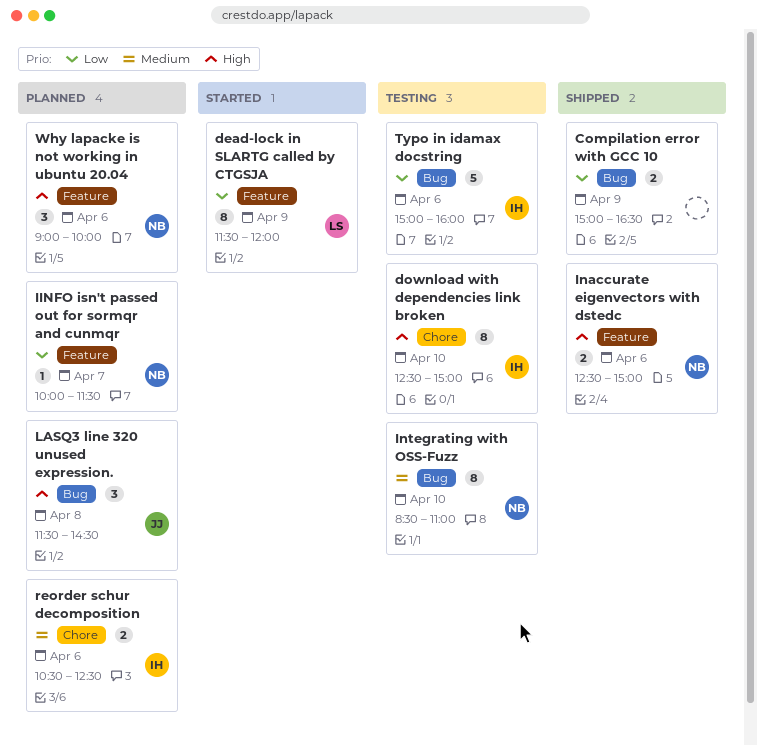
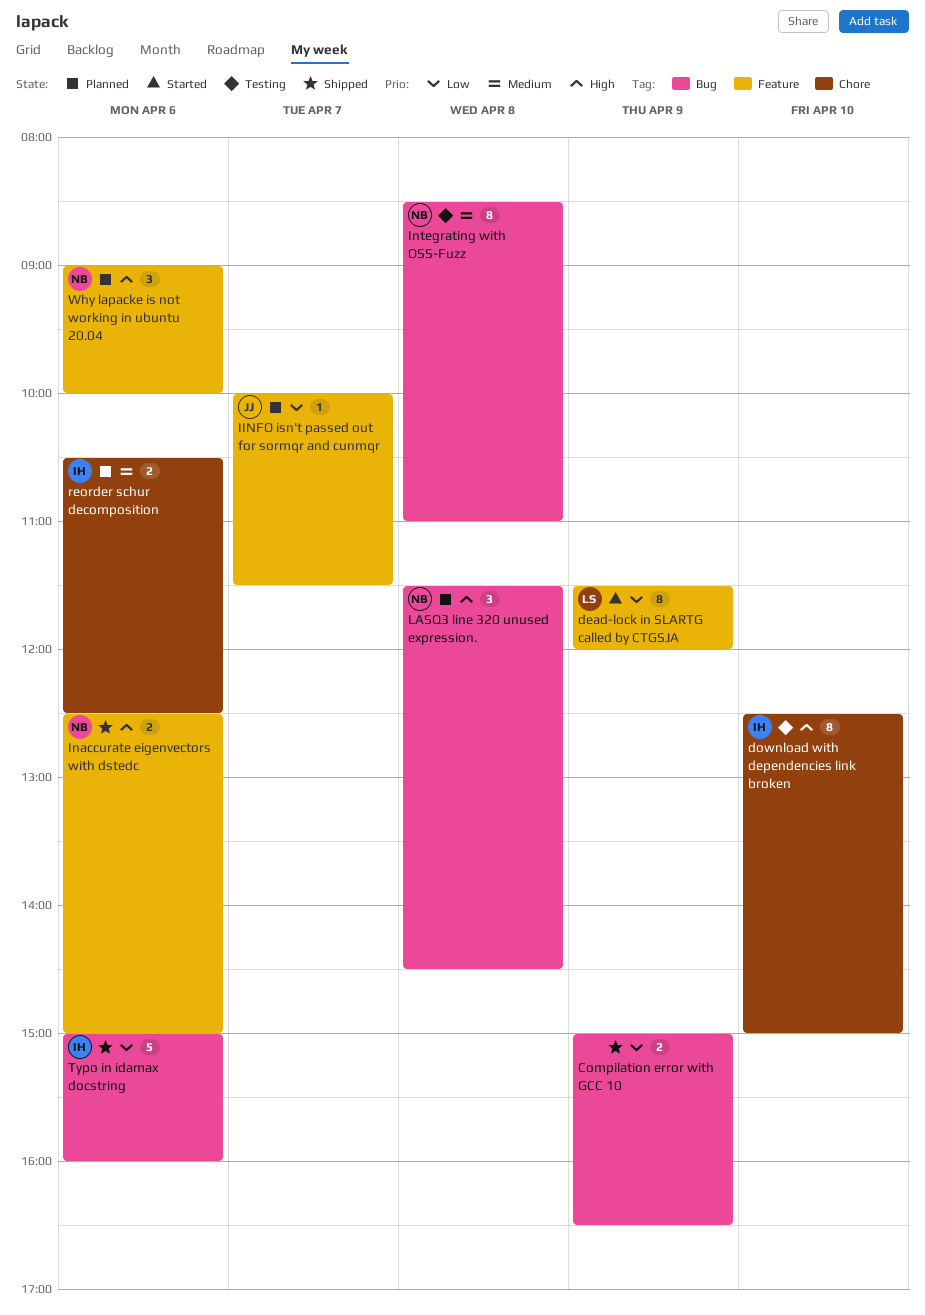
IINFO isn't passed out for sormqr and cunmqr, owner: NB -> JJ
Integrating with OSS-Fuzz, day: Apr 10 -> Apr 8
LASQ3 line 320 unused expression., owner: JJ -> NB
Typo in idamax docstring, status: Testing -> Shipped

